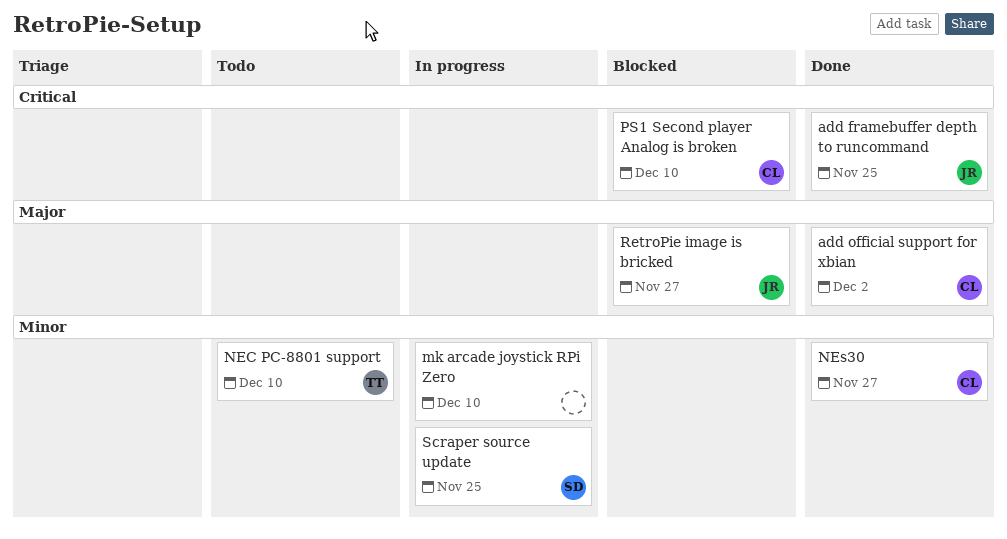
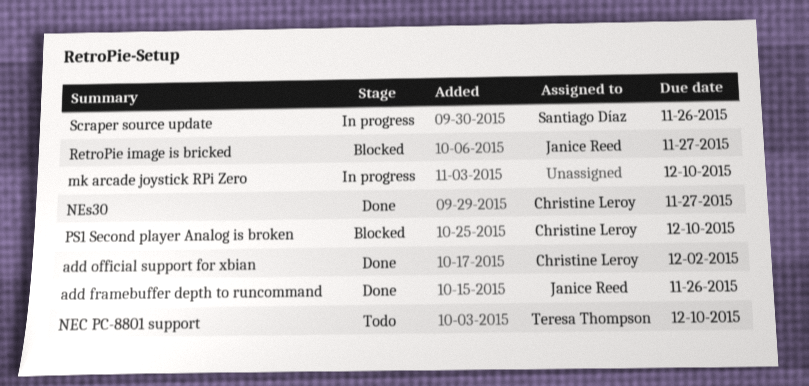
add framebuffer depth to runcommand, due: Nov 25 -> Nov 26
Scraper source update, due: Nov 25 -> Nov 26

